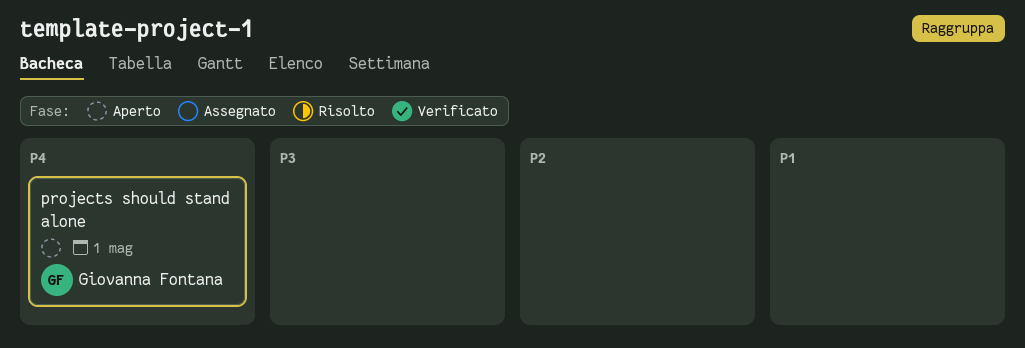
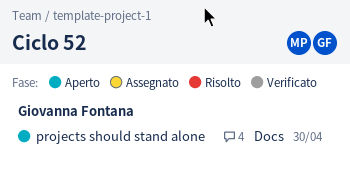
projects should stand alone, due: May 1 -> Apr 30

